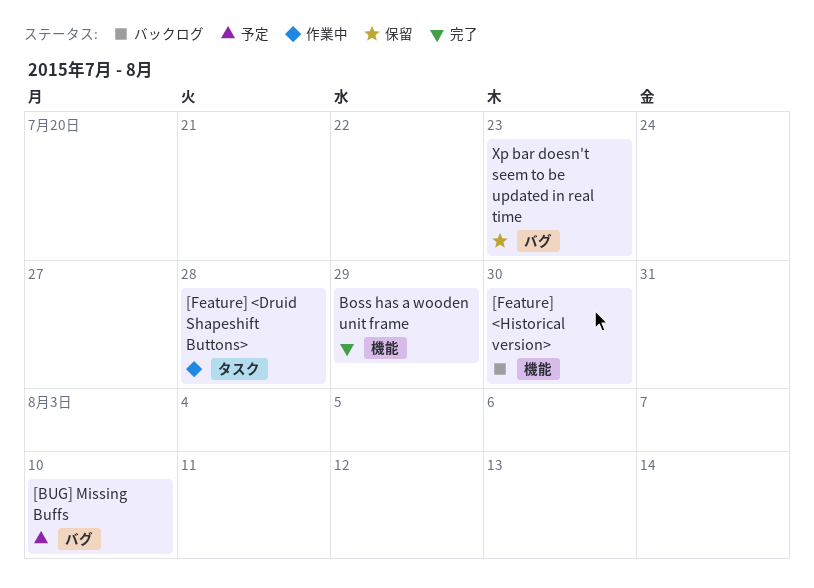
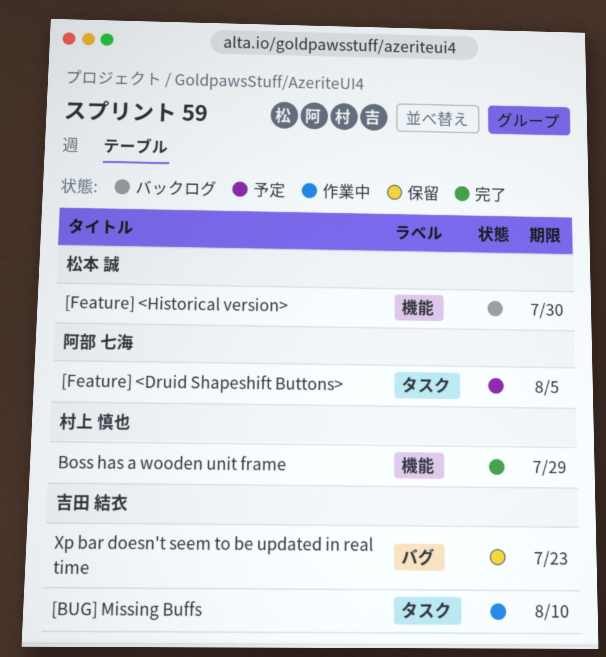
[BUG] Missing Buffs, status: 予定 -> 作業中
[BUG] Missing Buffs, label: バグ -> タスク
[Feature] <Druid Shapeshift Buttons>, status: 作業中 -> 予定
[Feature] <Druid Shapeshift Buttons>, due: Jul 28 -> Aug 5

